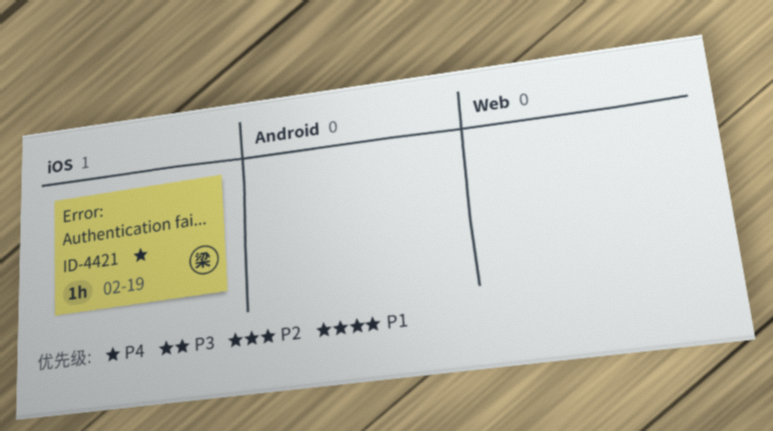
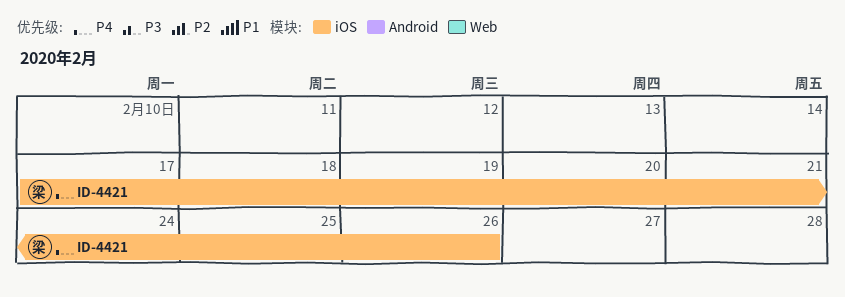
ID-4421, due: Feb 19 -> Feb 26

